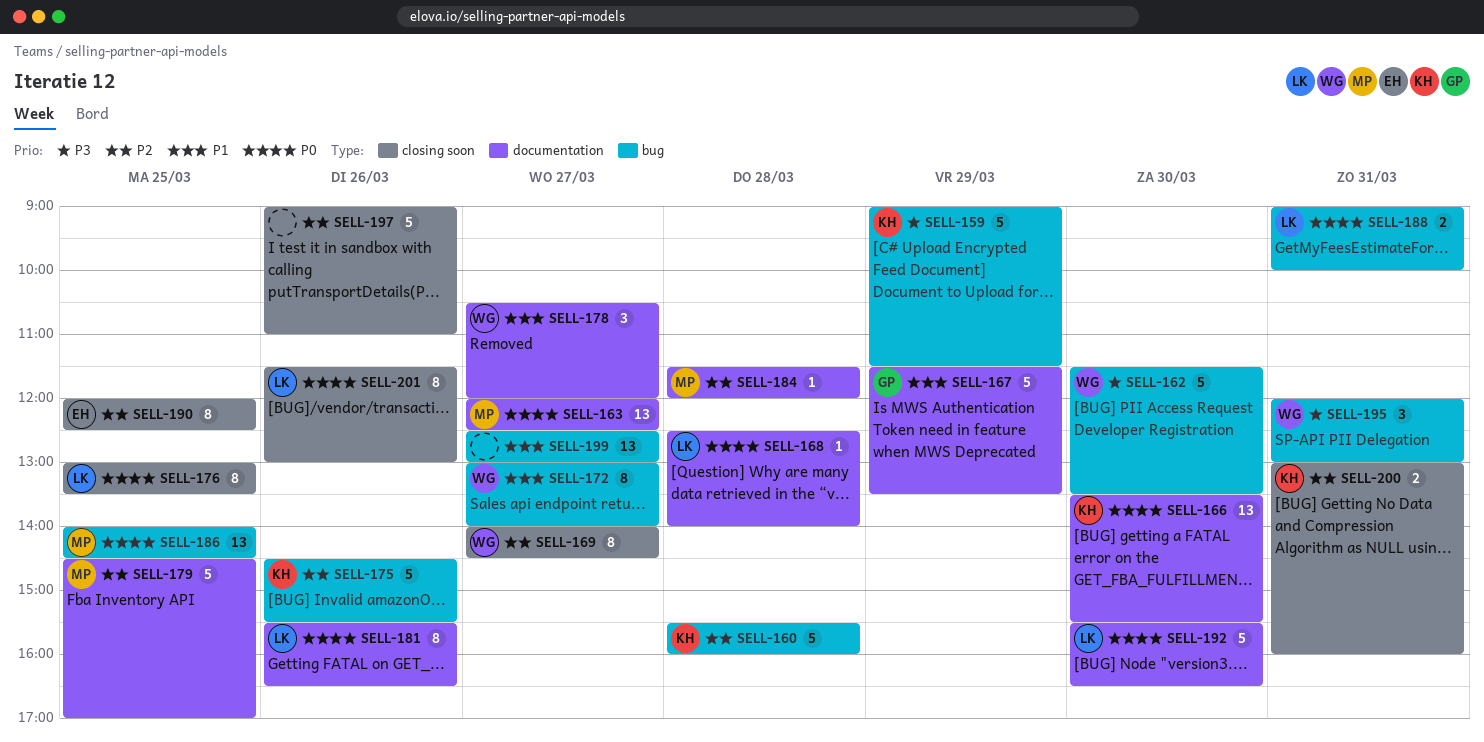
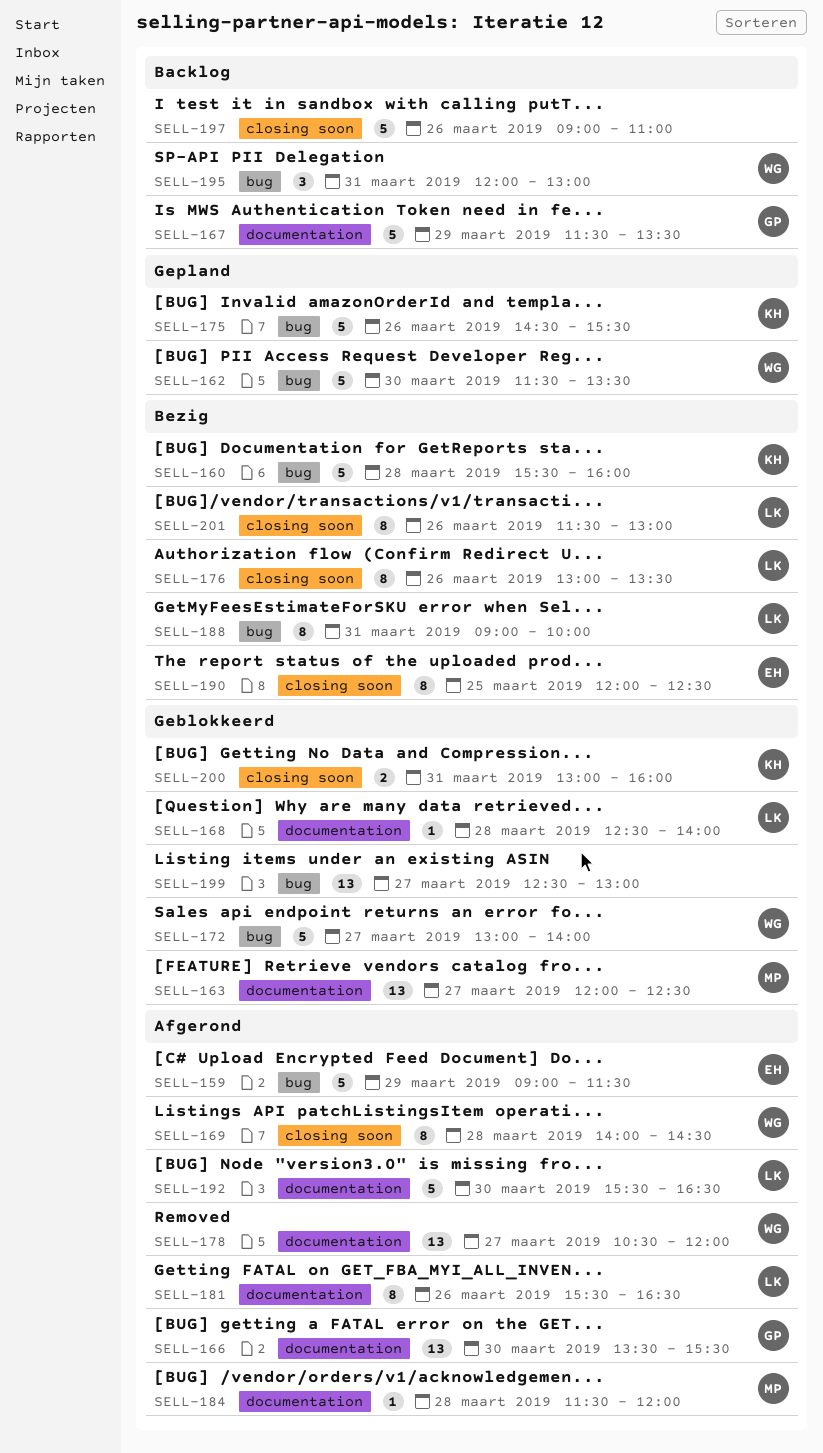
SELL-159, owner: KH -> EH
SELL-166, owner: KH -> GP
SELL-169, day: Mar 27 -> Mar 28
SELL-172, estimate: 8 -> 5
SELL-176, day: Mar 25 -> Mar 26
SELL-178, estimate: 3 -> 13
SELL-179: present -> none
SELL-186: present -> none
SELL-188, estimate: 2 -> 8

